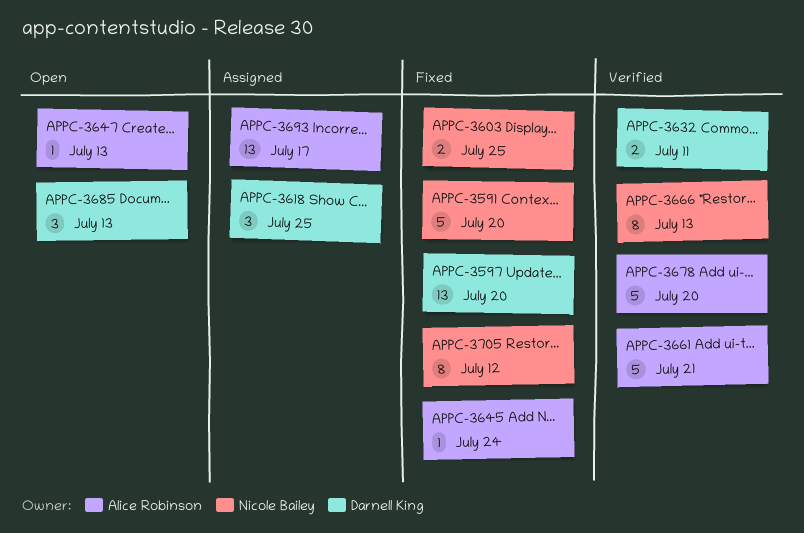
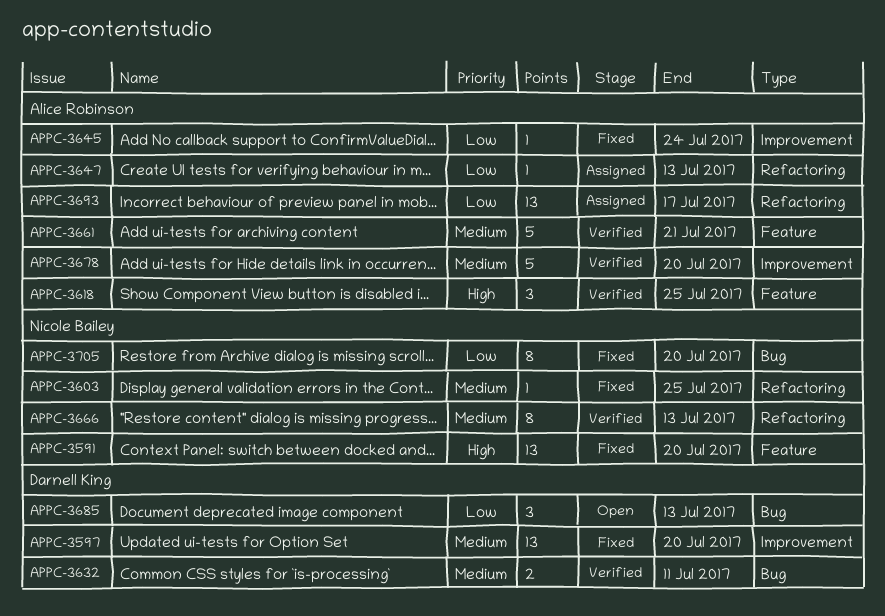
APPC-3591, estimate: 5 -> 13
APPC-3603, estimate: 2 -> 1
APPC-3618, status: Assigned -> Verified
APPC-3618, owner: Darnell King -> Alice Robinson
APPC-3647, status: Open -> Assigned
APPC-3705, due: Jul 12 -> Jul 20

